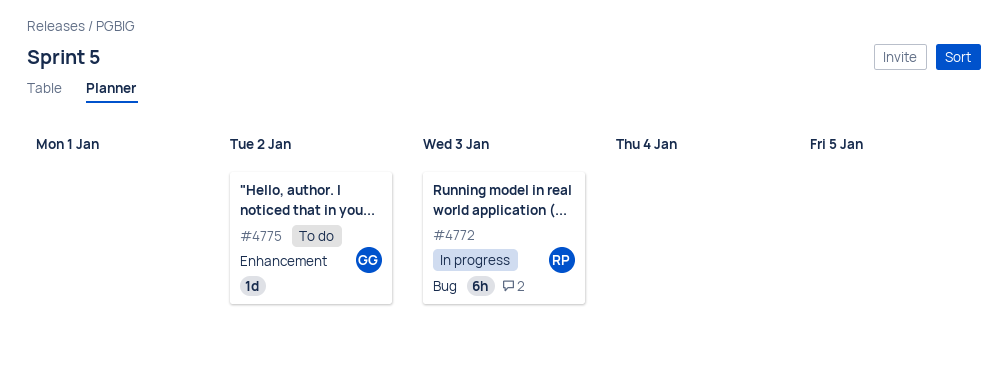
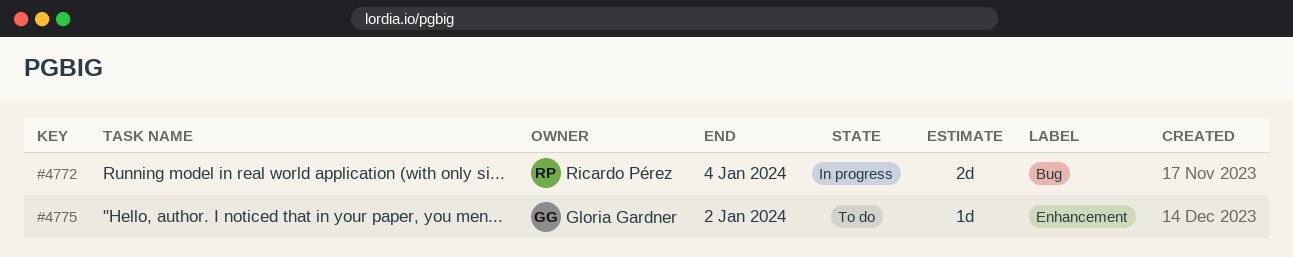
#4772, estimate: 6h -> 2d
#4772, due: Jan 3 -> Jan 4

